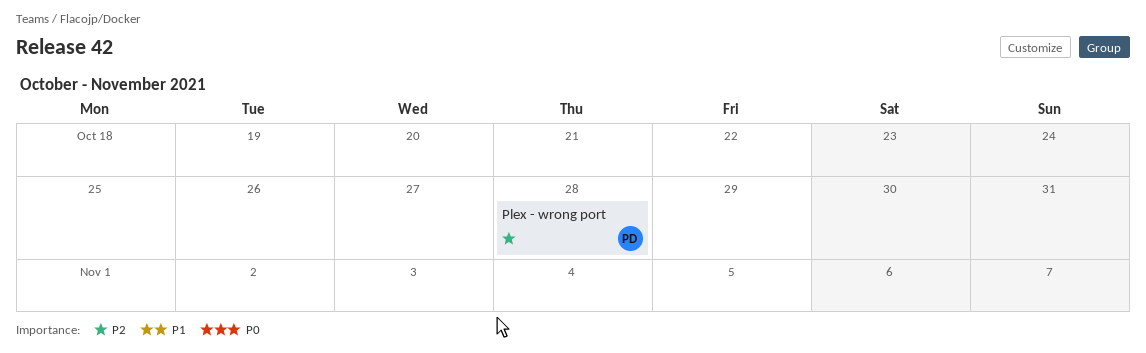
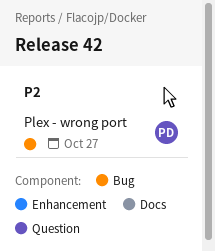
Plex - wrong port, due: Oct 28 -> Oct 27

